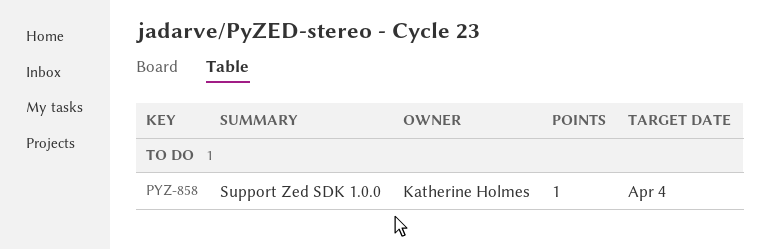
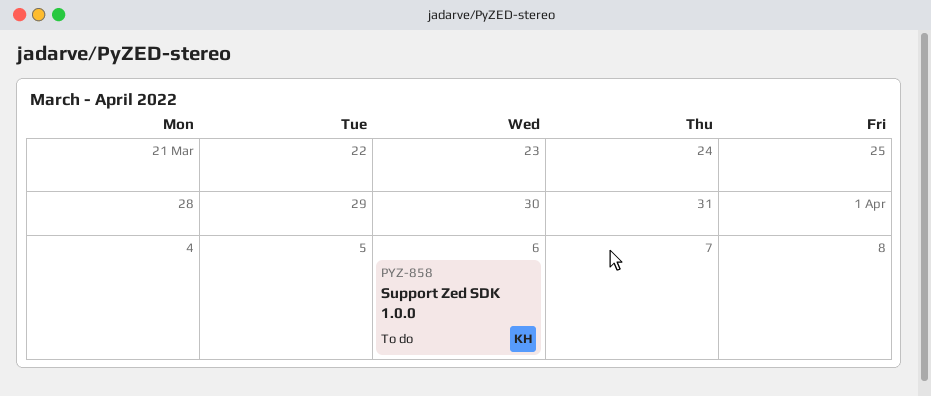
PYZ-858, due: Apr 4 -> Apr 6

